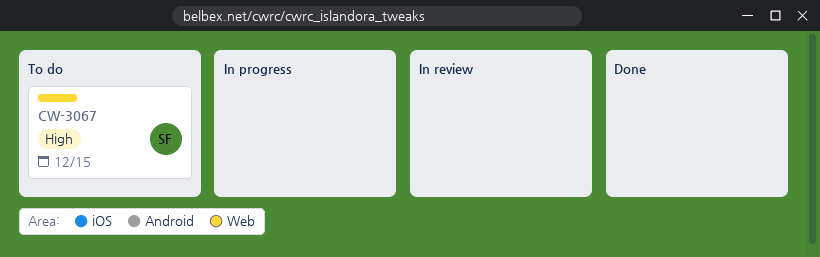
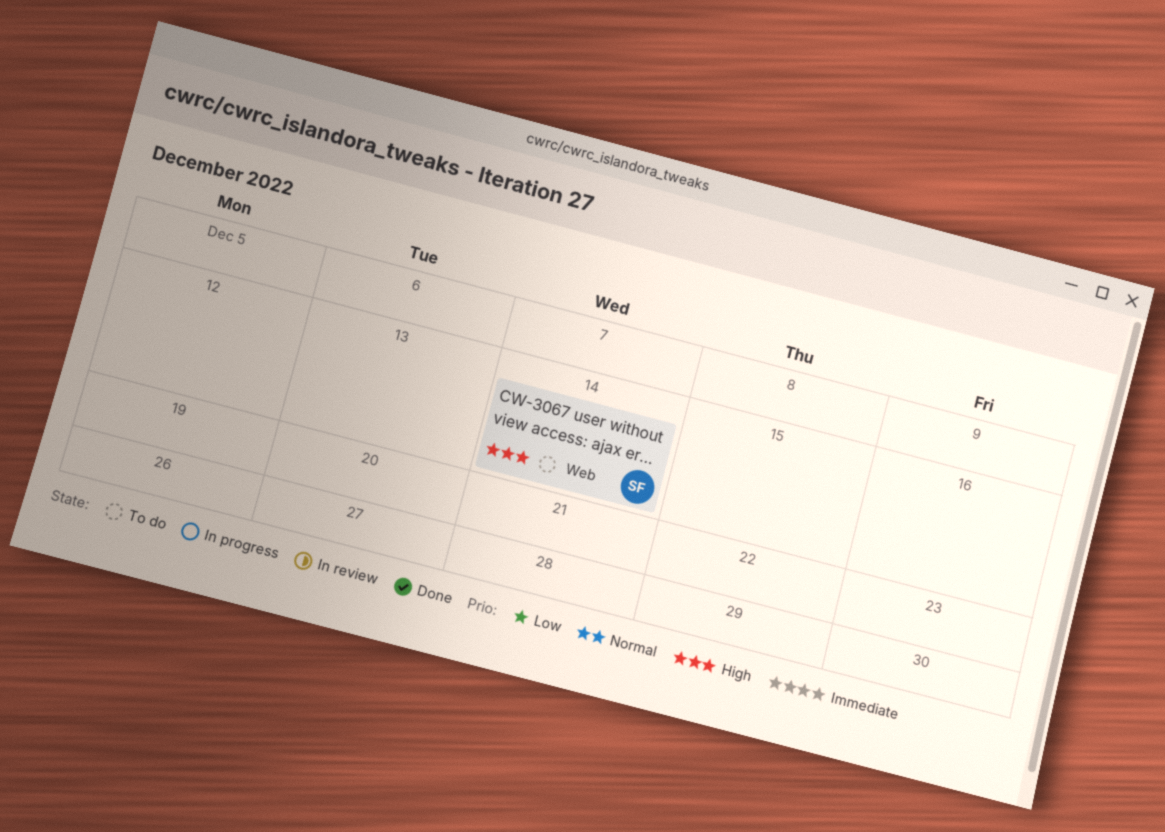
CW-3067, due: Dec 15 -> Dec 14

